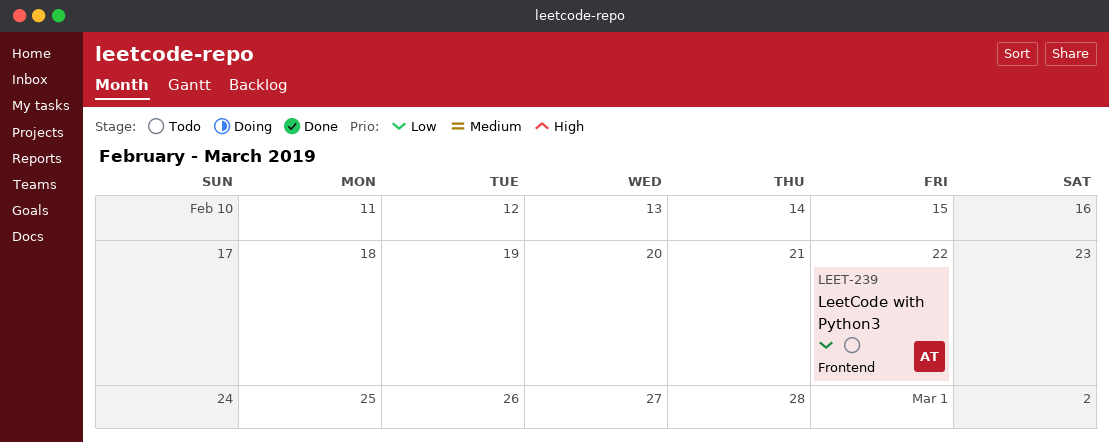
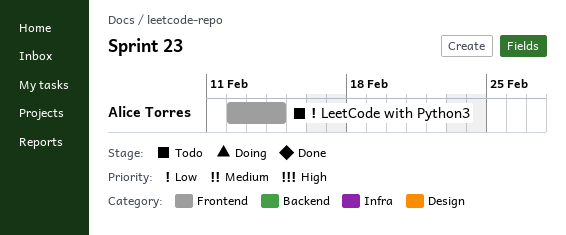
LeetCode with Python3, due: Feb 22 -> Feb 14

